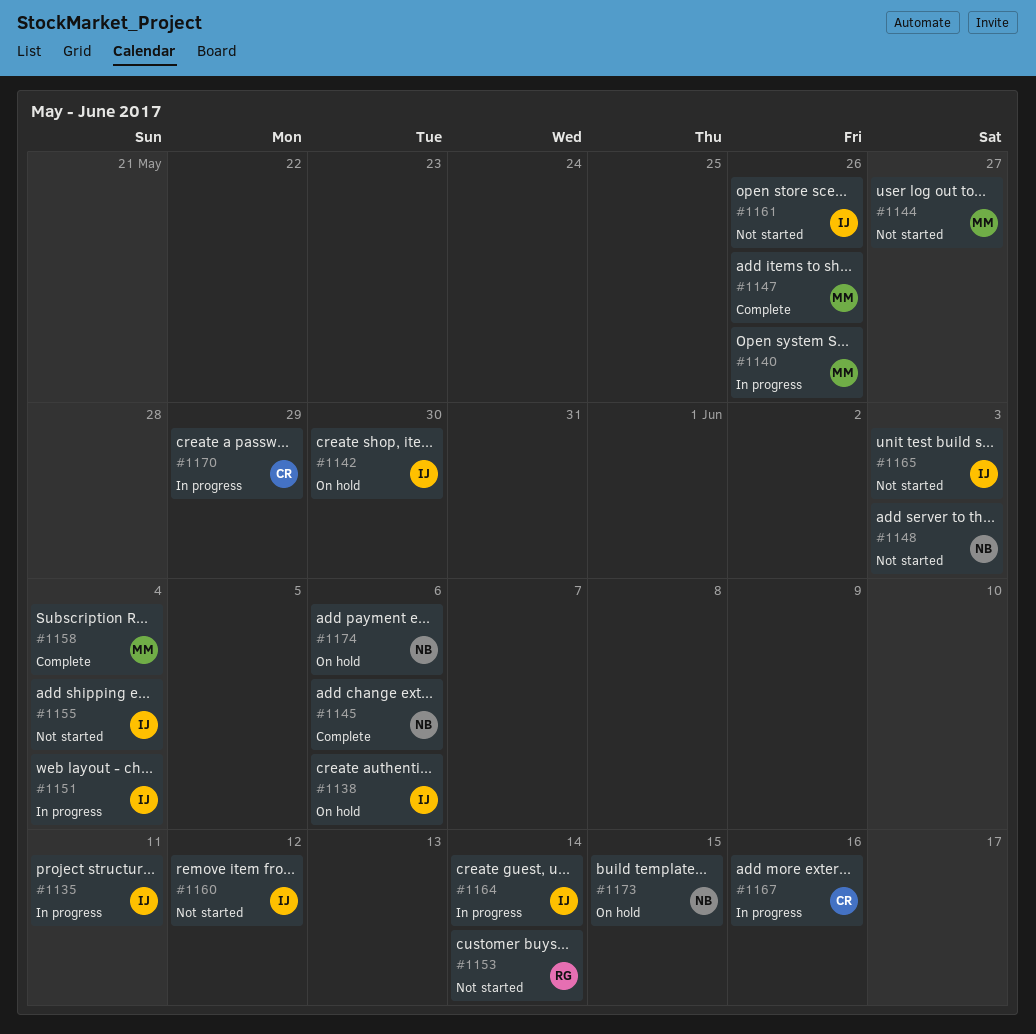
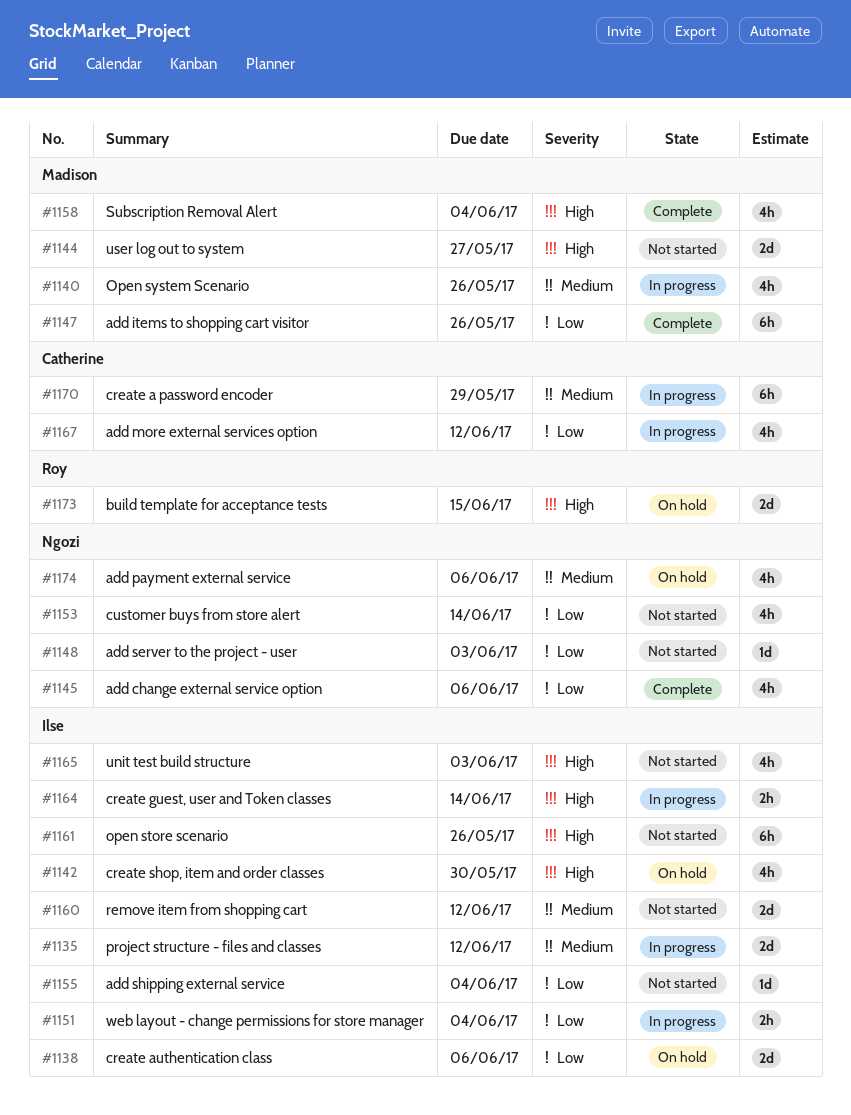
#1135, due: Jun 11 -> Jun 12
#1153, owner: Roy -> Ngozi
#1167, due: Jun 16 -> Jun 12
#1173, owner: Ngozi -> Roy

